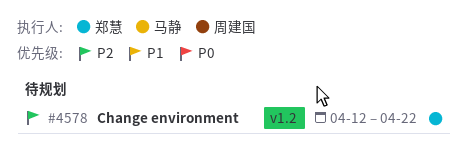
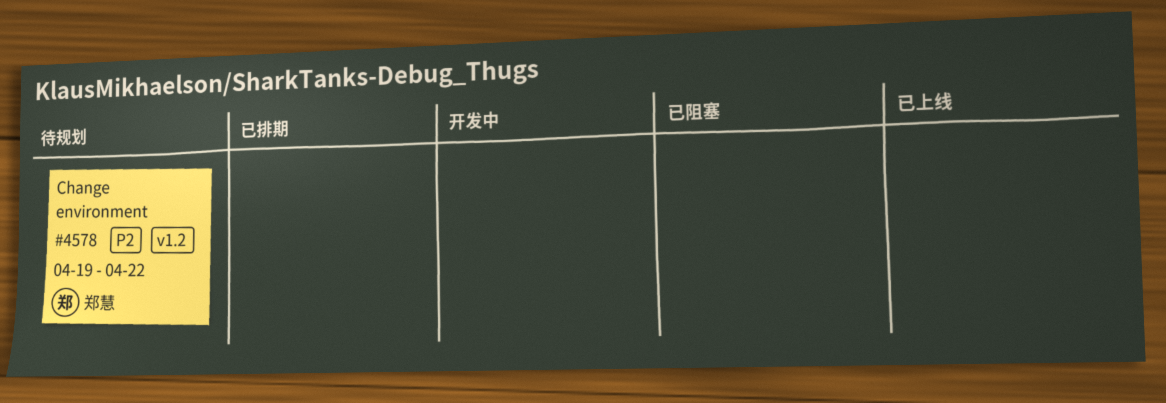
#4578, start: Apr 12 -> Apr 19

